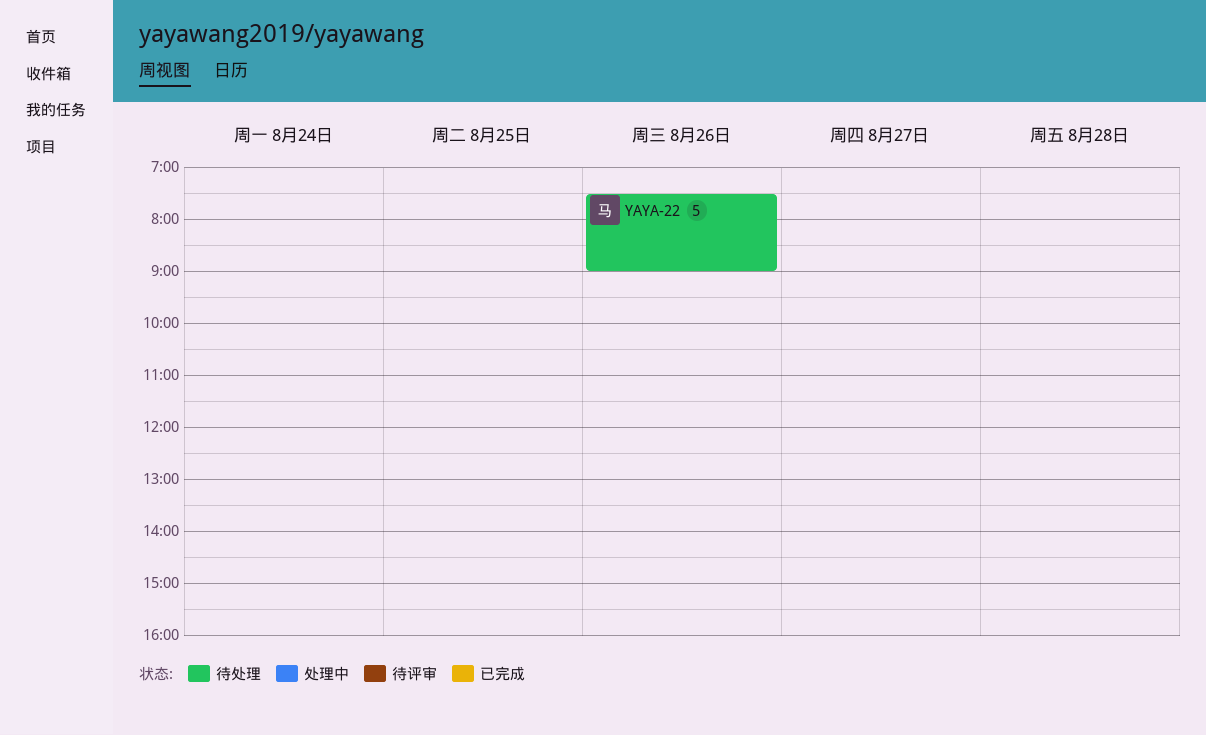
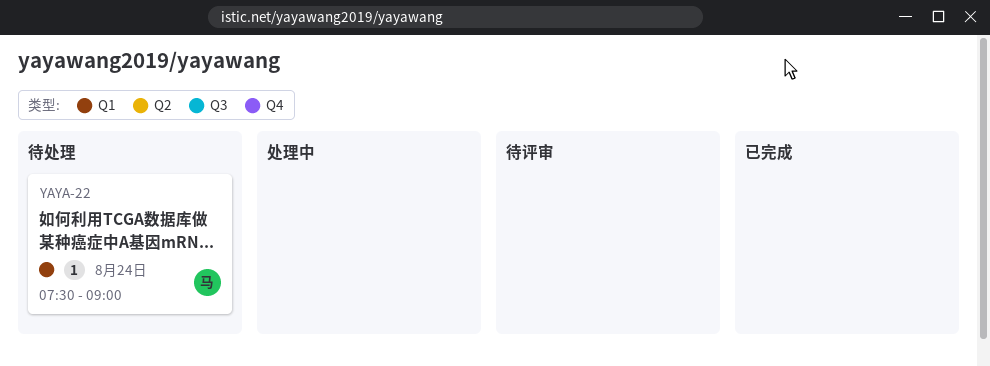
YAYA-22, estimate: 5 -> 1
YAYA-22, day: Aug 26 -> Aug 24

